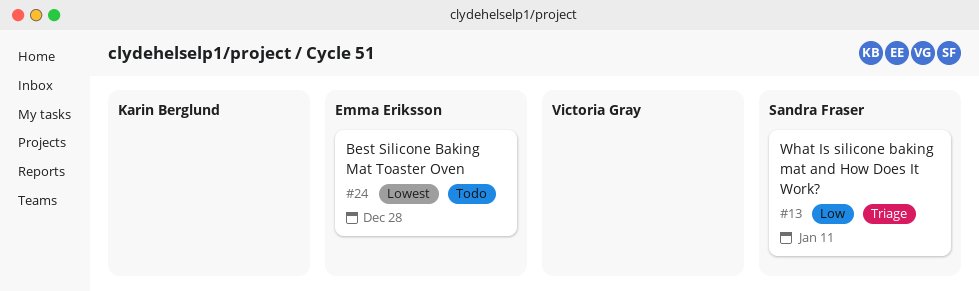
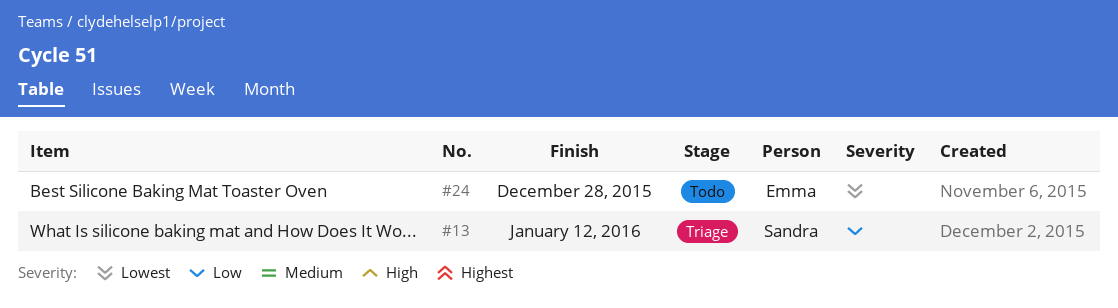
#13, due: Jan 11 -> Jan 12

